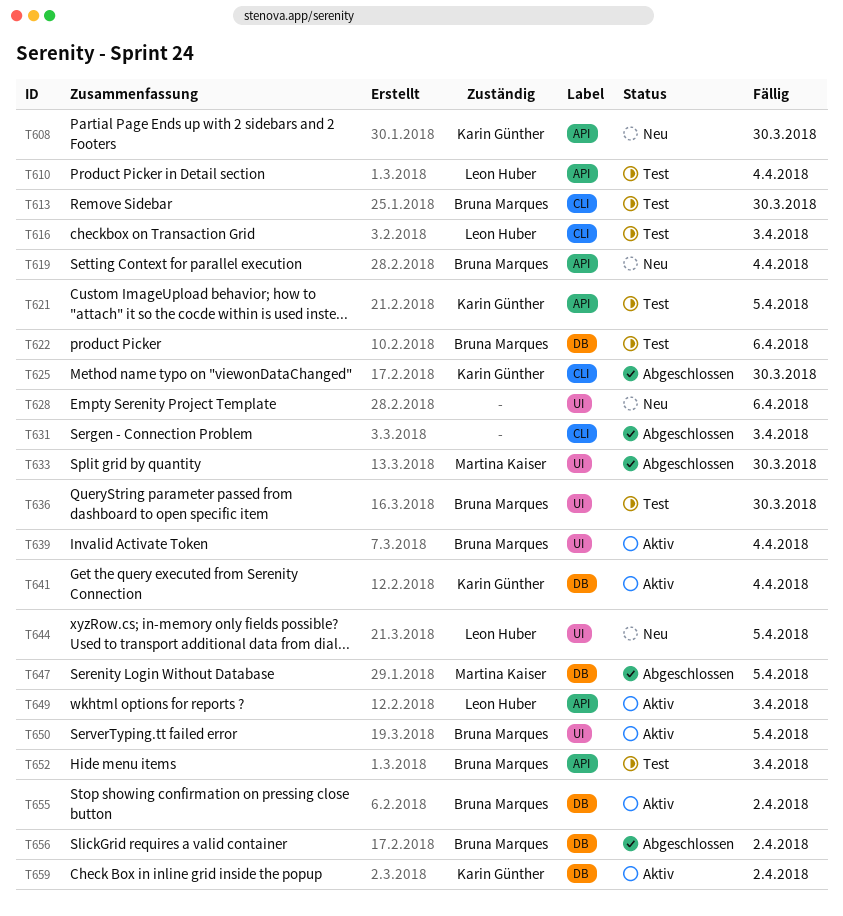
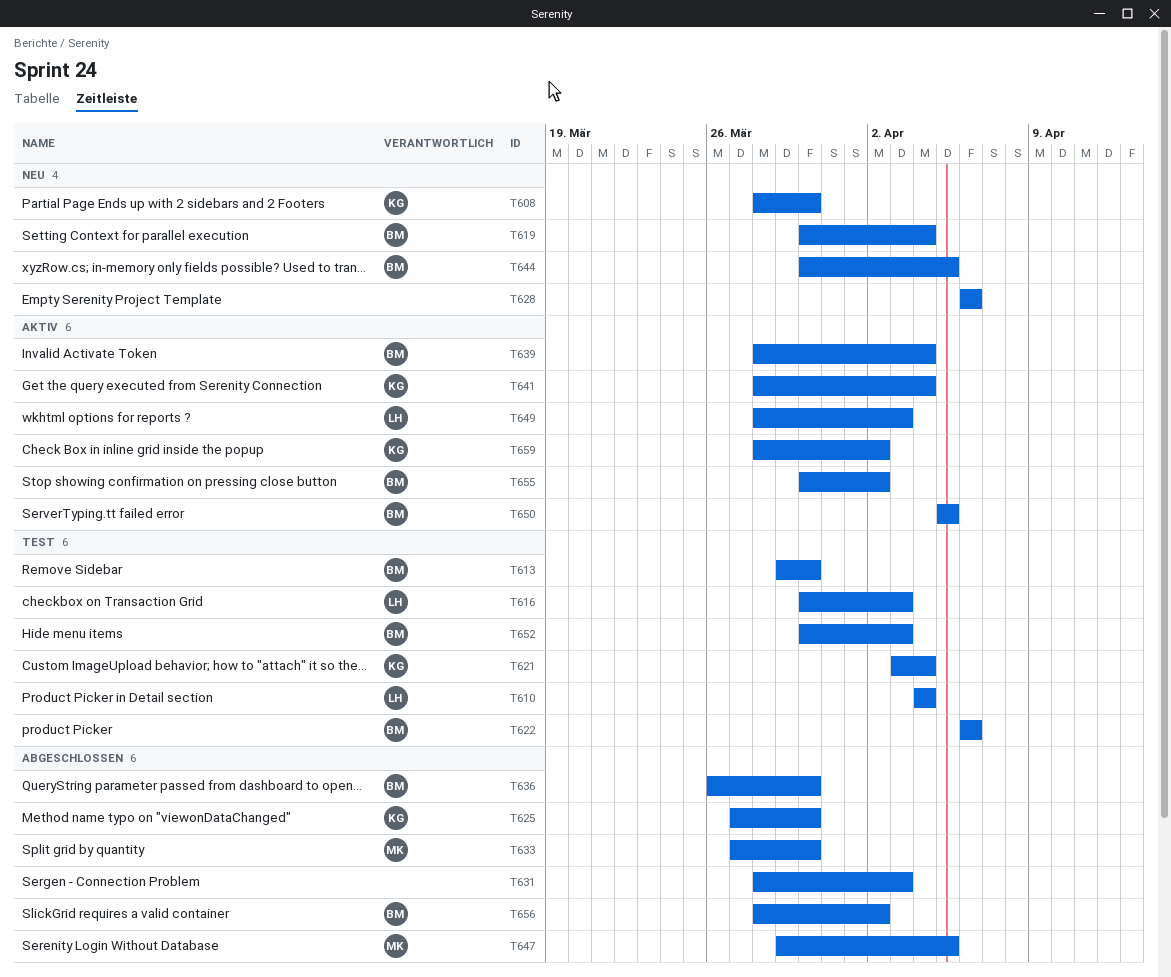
T621, due: Apr 5 -> Apr 4
T636, status: Test -> Abgeschlossen
T644, owner: Leon Huber -> Bruna Marques

